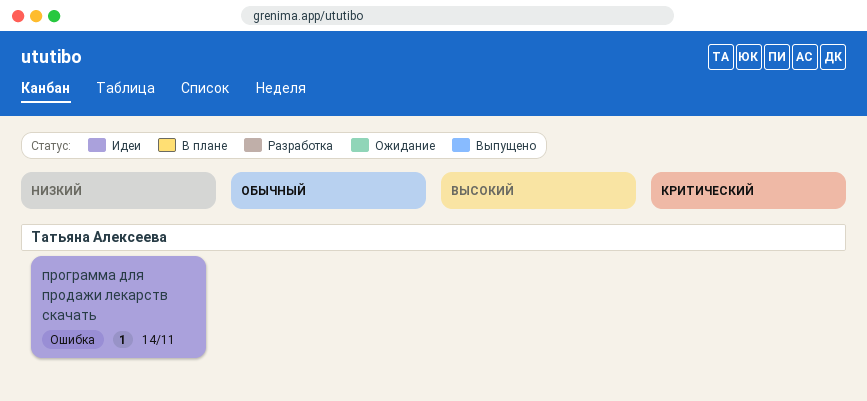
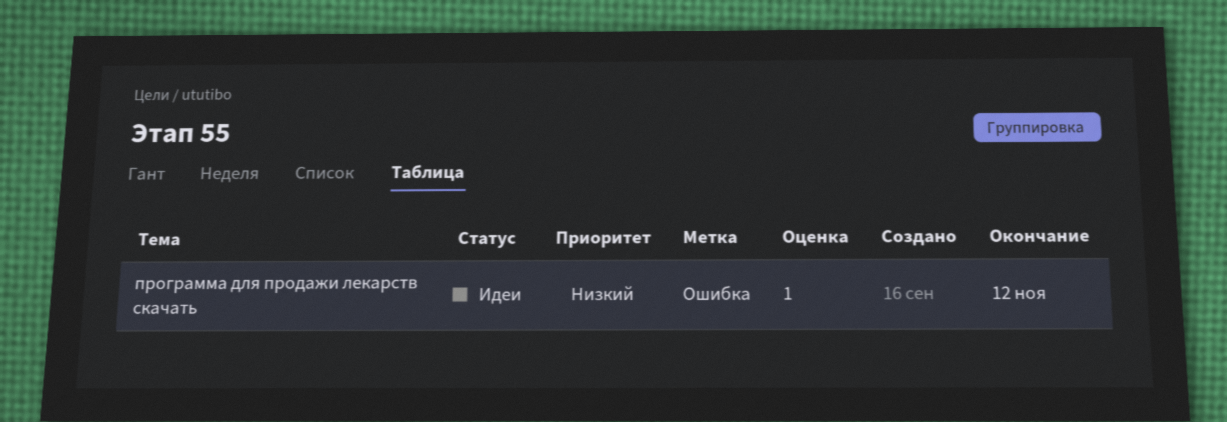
программа для продажи лекарств скачать, due: Nov 14 -> Nov 12

